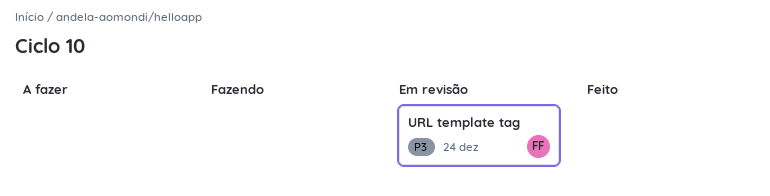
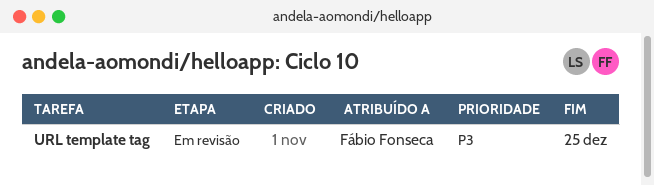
URL template tag, due: Dec 24 -> Dec 25

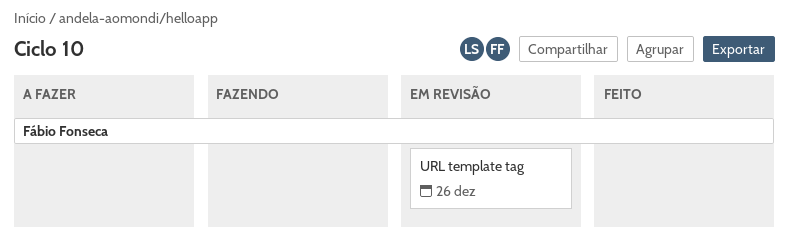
URL template tag, due: Dec 25 -> Dec 26

